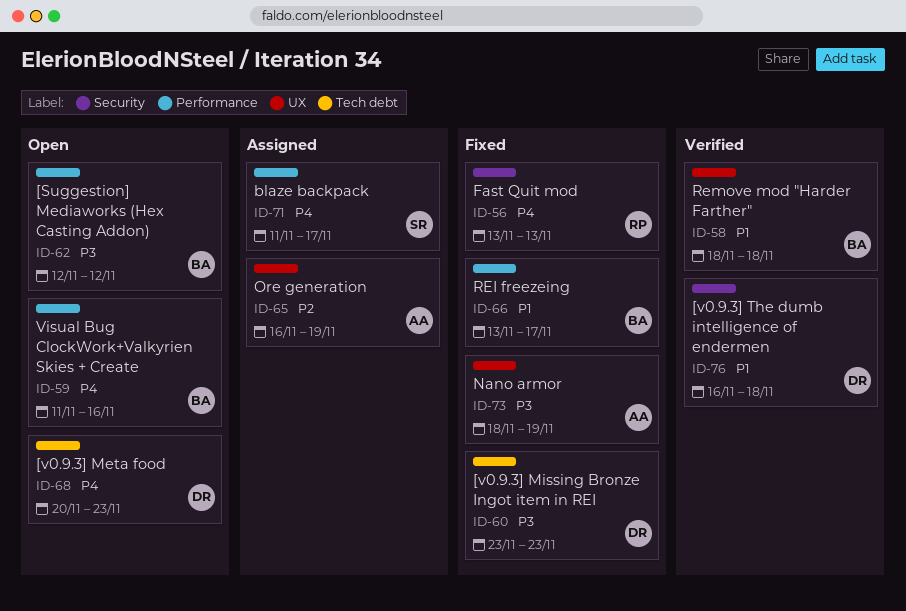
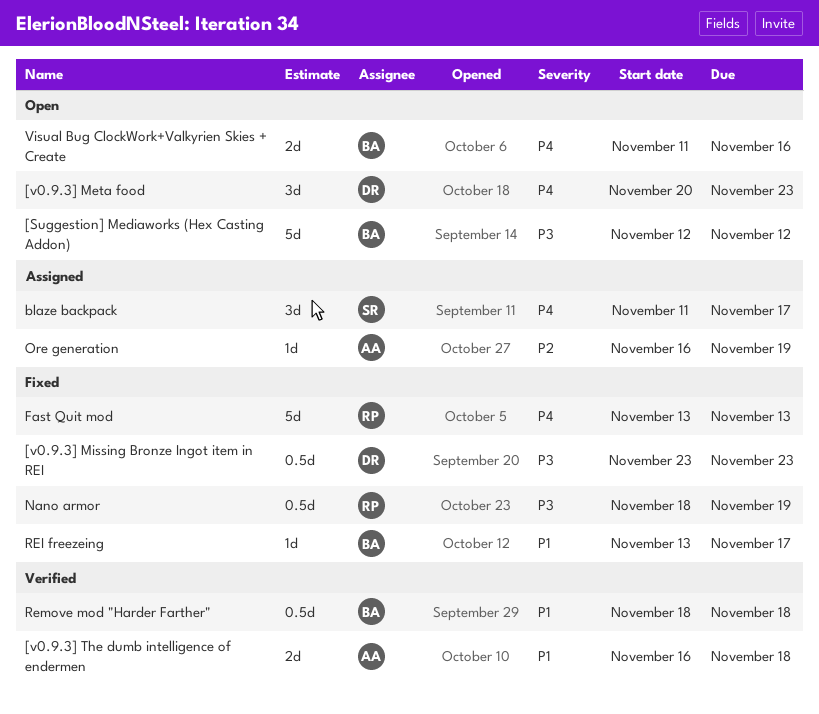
[v0.9.3] The dumb intelligence of endermen, owner: DR -> AA
Nano armor, owner: AA -> RP

